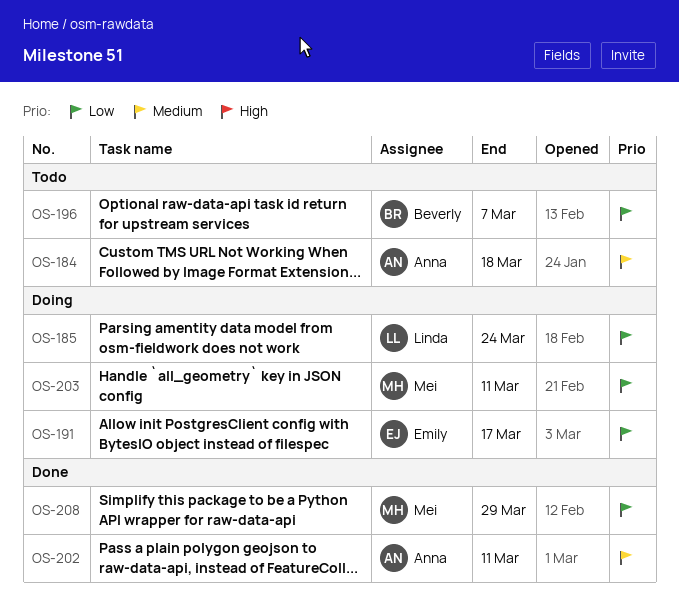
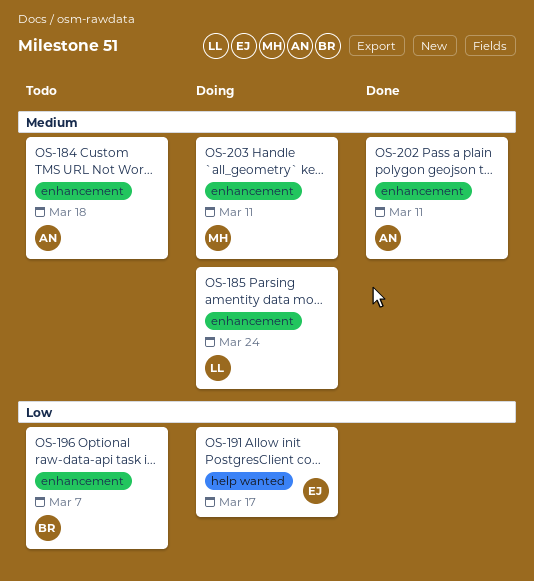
OS-185, priority: Low -> Medium
OS-203, priority: Low -> Medium
OS-208: present -> none

